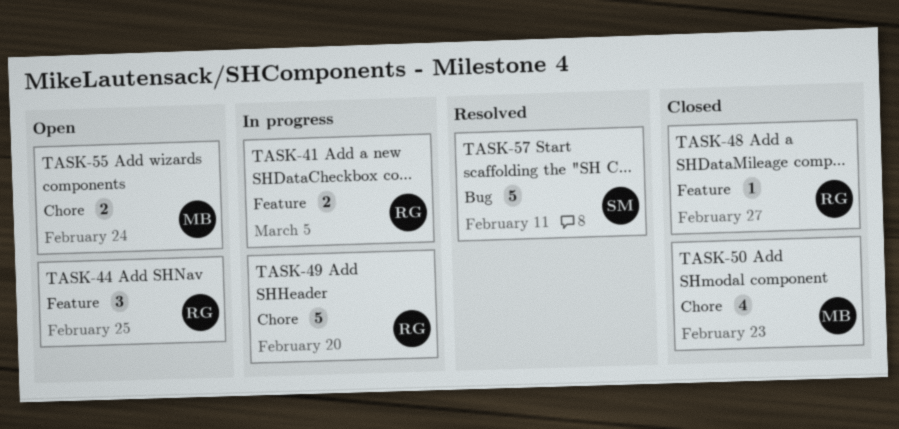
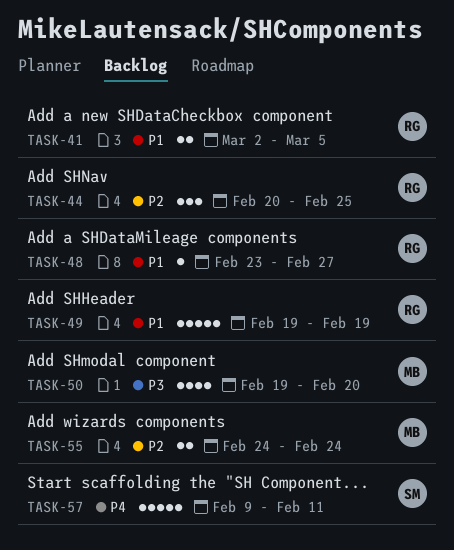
TASK-49, due: Feb 20 -> Feb 19
TASK-50, due: Feb 23 -> Feb 20

